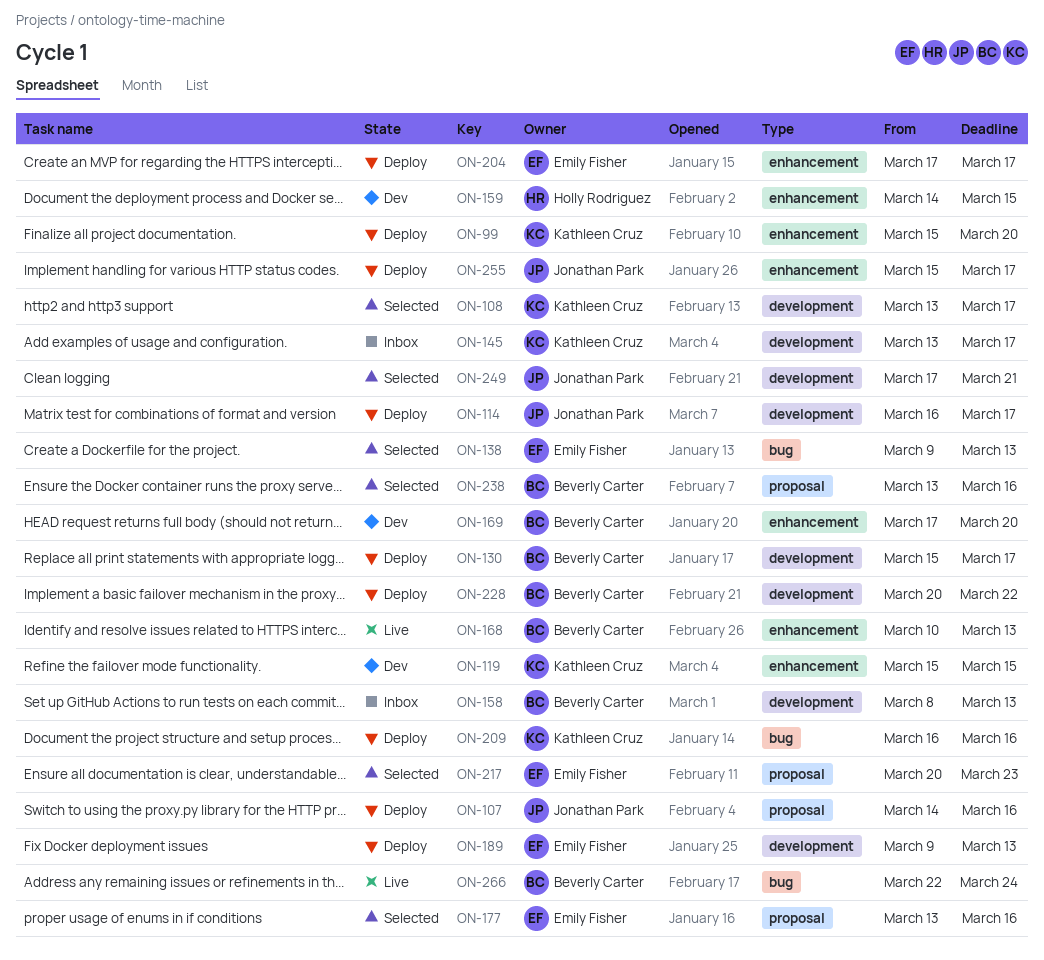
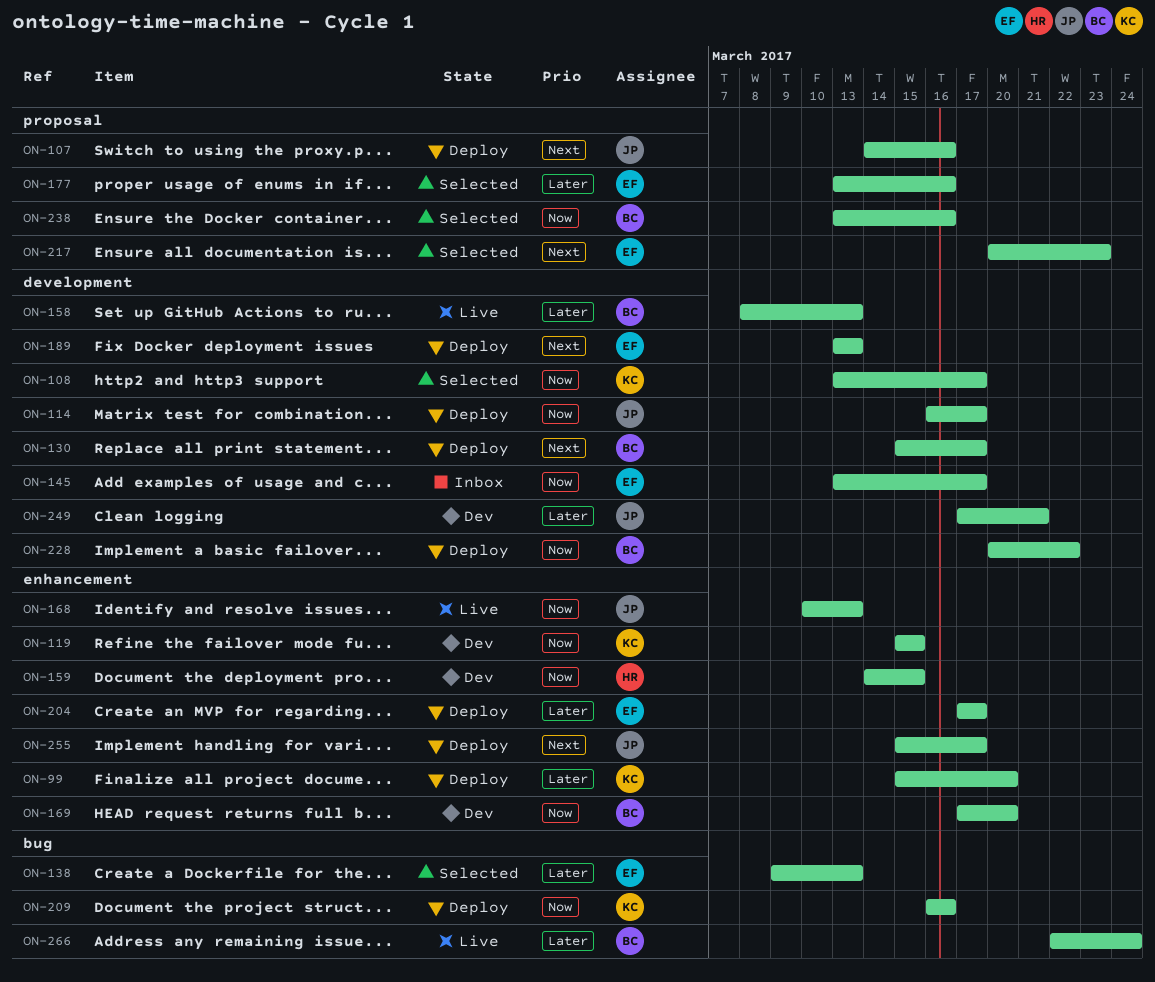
ON-145, owner: Kathleen Cruz -> Emily Fisher
ON-158, status: Inbox -> Live
ON-168, owner: Beverly Carter -> Jonathan Park
ON-189, start: Mar 9 -> Mar 13
ON-249, status: Selected -> Dev

